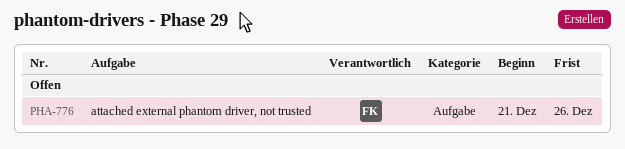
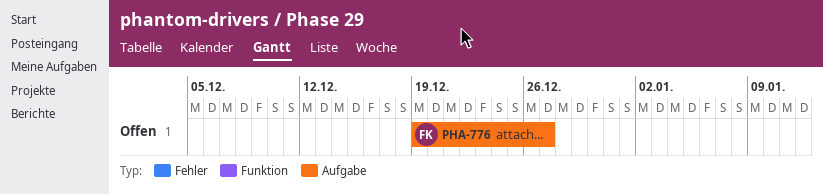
PHA-776, start: Dec 21 -> Dec 19
PHA-776, due: Dec 26 -> Dec 27

